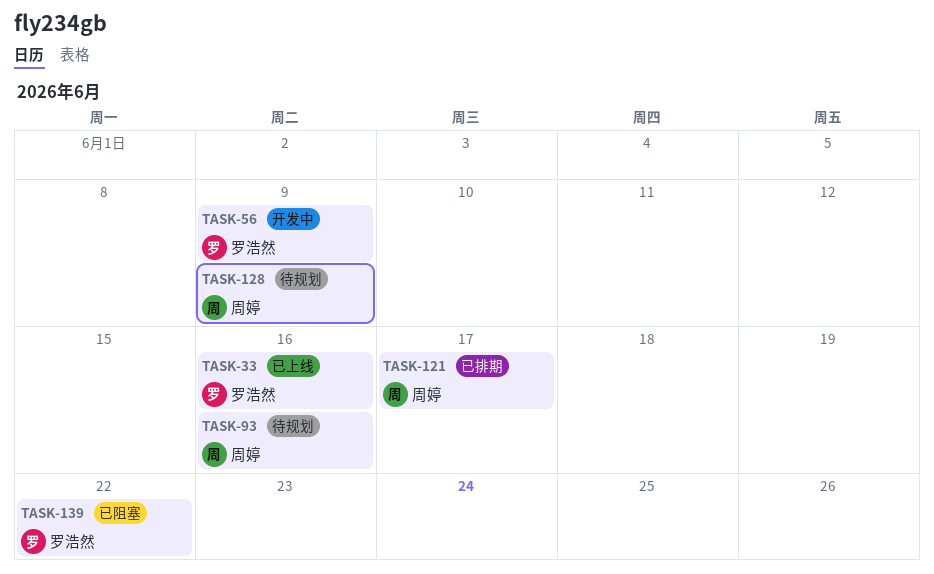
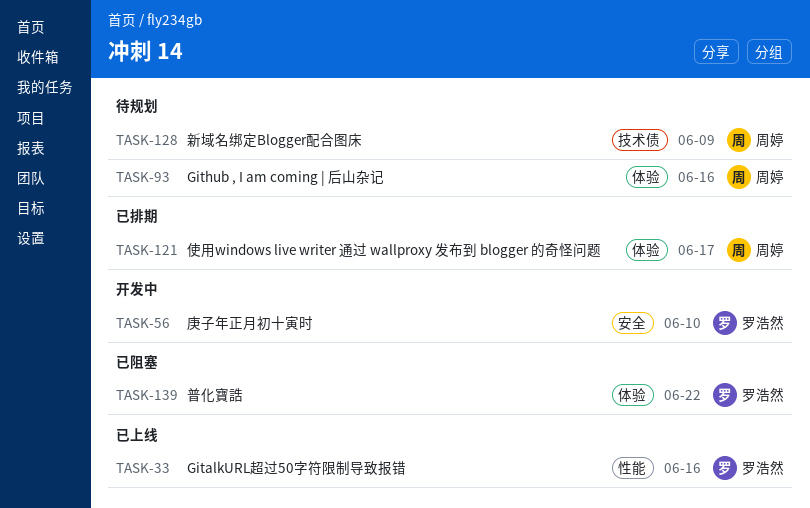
TASK-56, due: Jun 9 -> Jun 10

